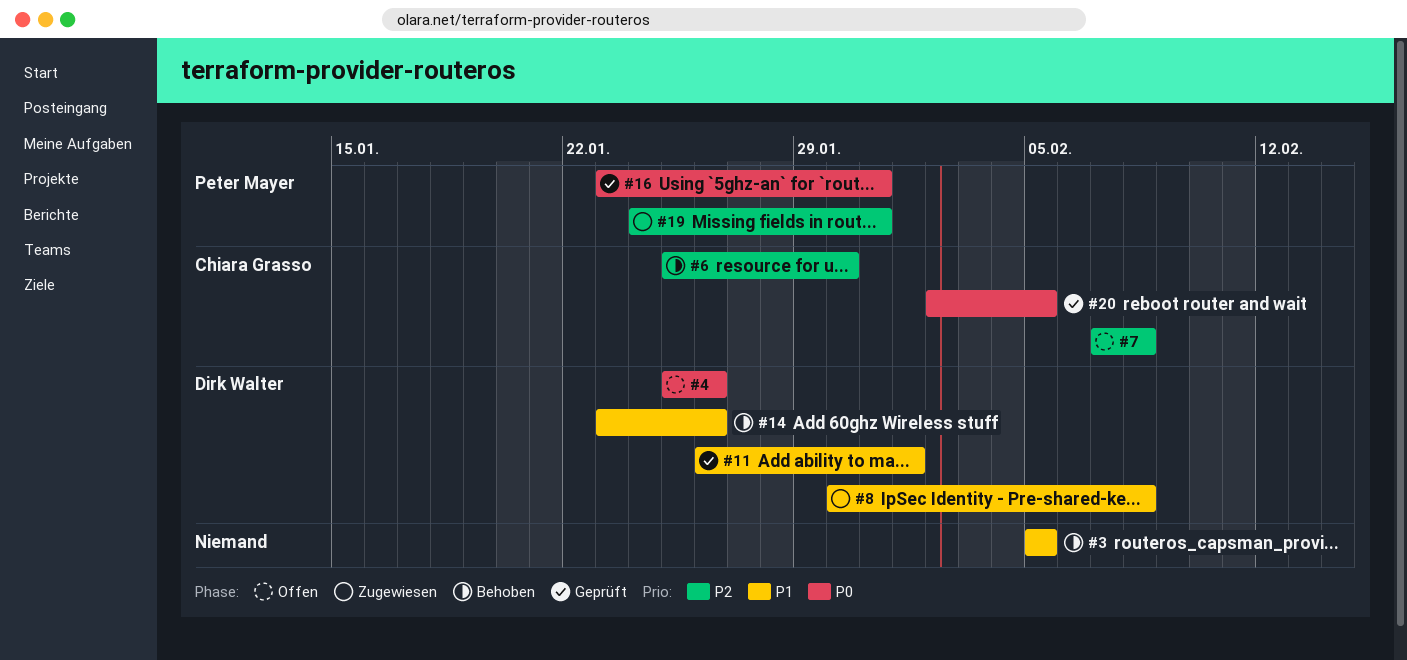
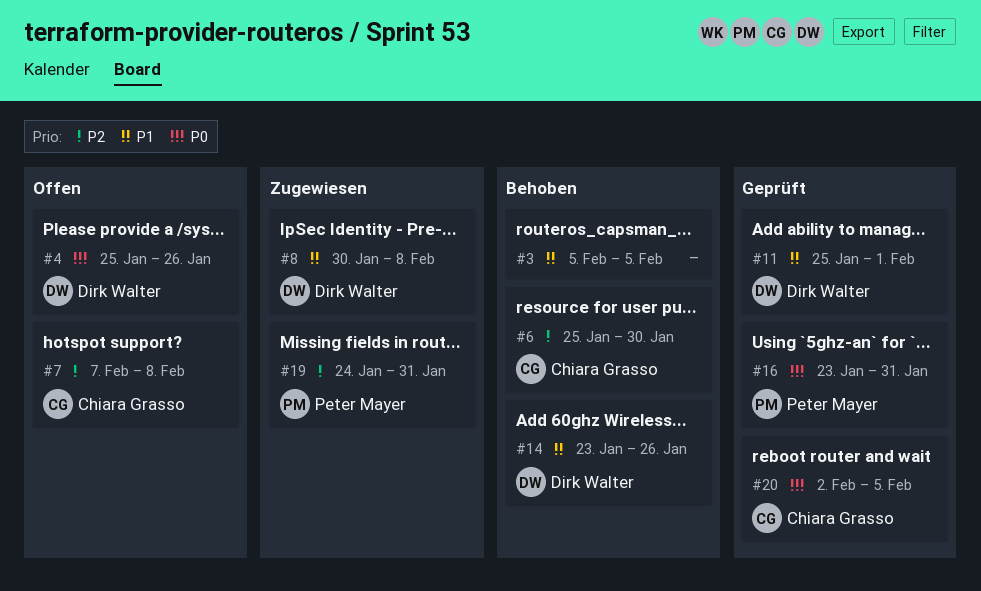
#11, start: Jan 26 -> Jan 25

